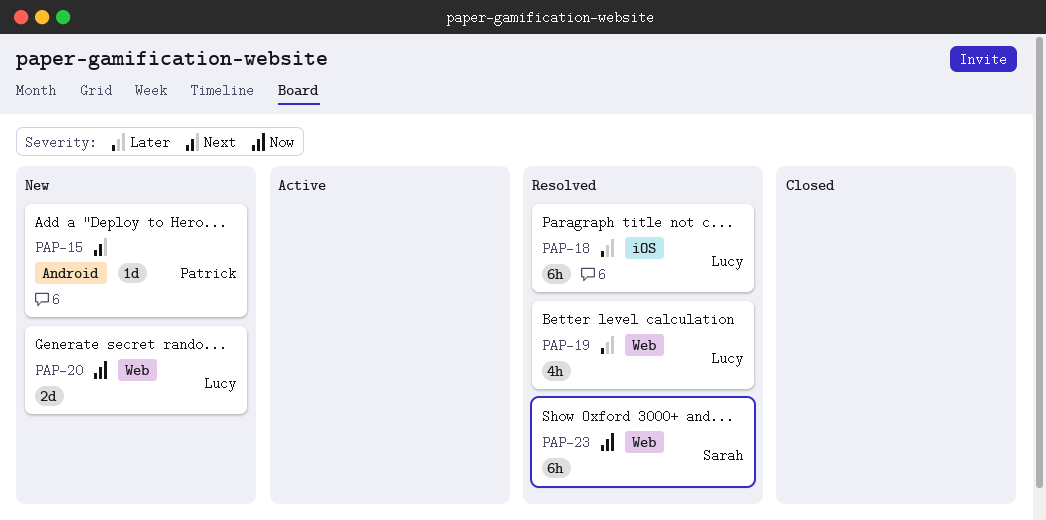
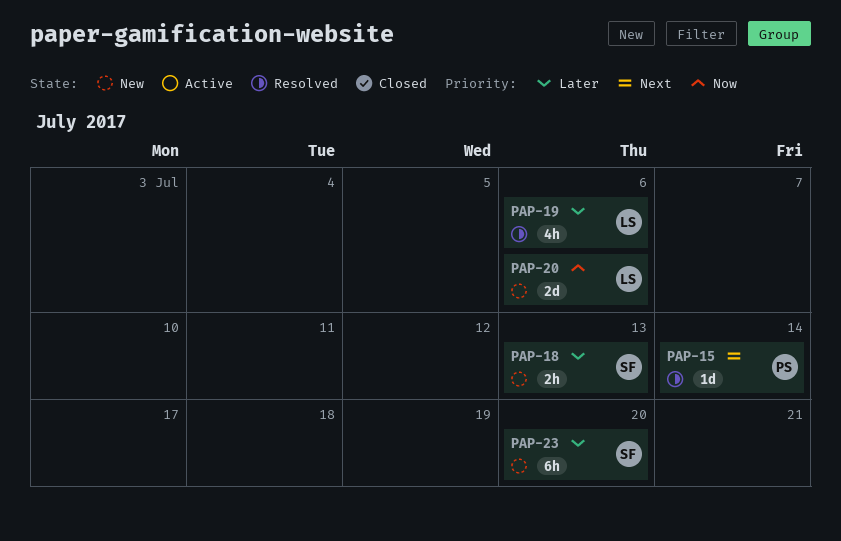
PAP-15, status: New -> Resolved
PAP-18, status: Resolved -> New
PAP-18, owner: Lucy -> Sarah
PAP-18, estimate: 6h -> 2h
PAP-23, status: Resolved -> New
PAP-23, priority: Now -> Later

